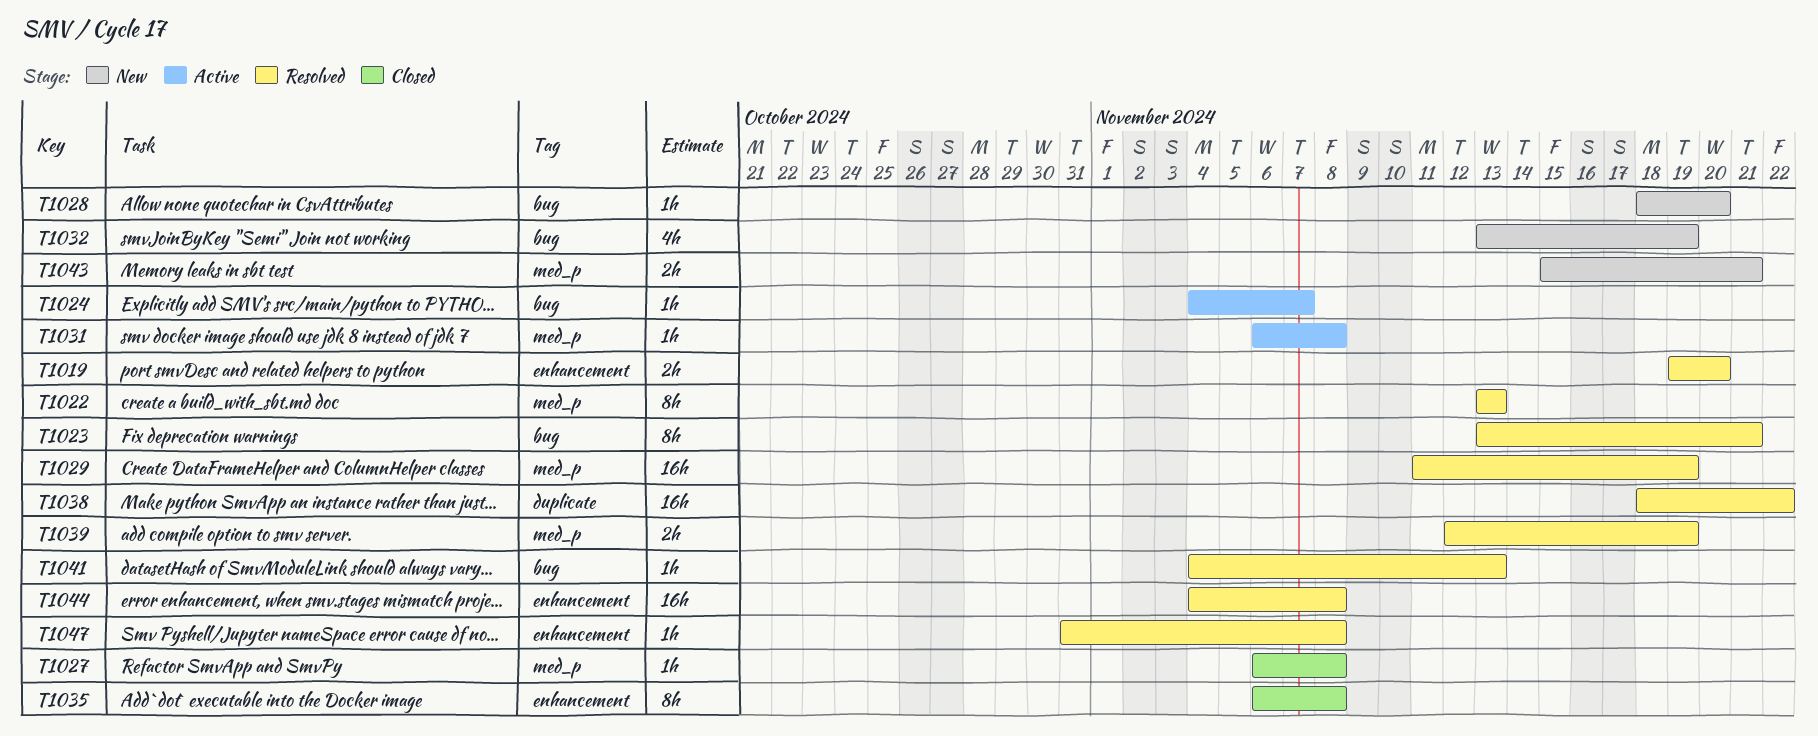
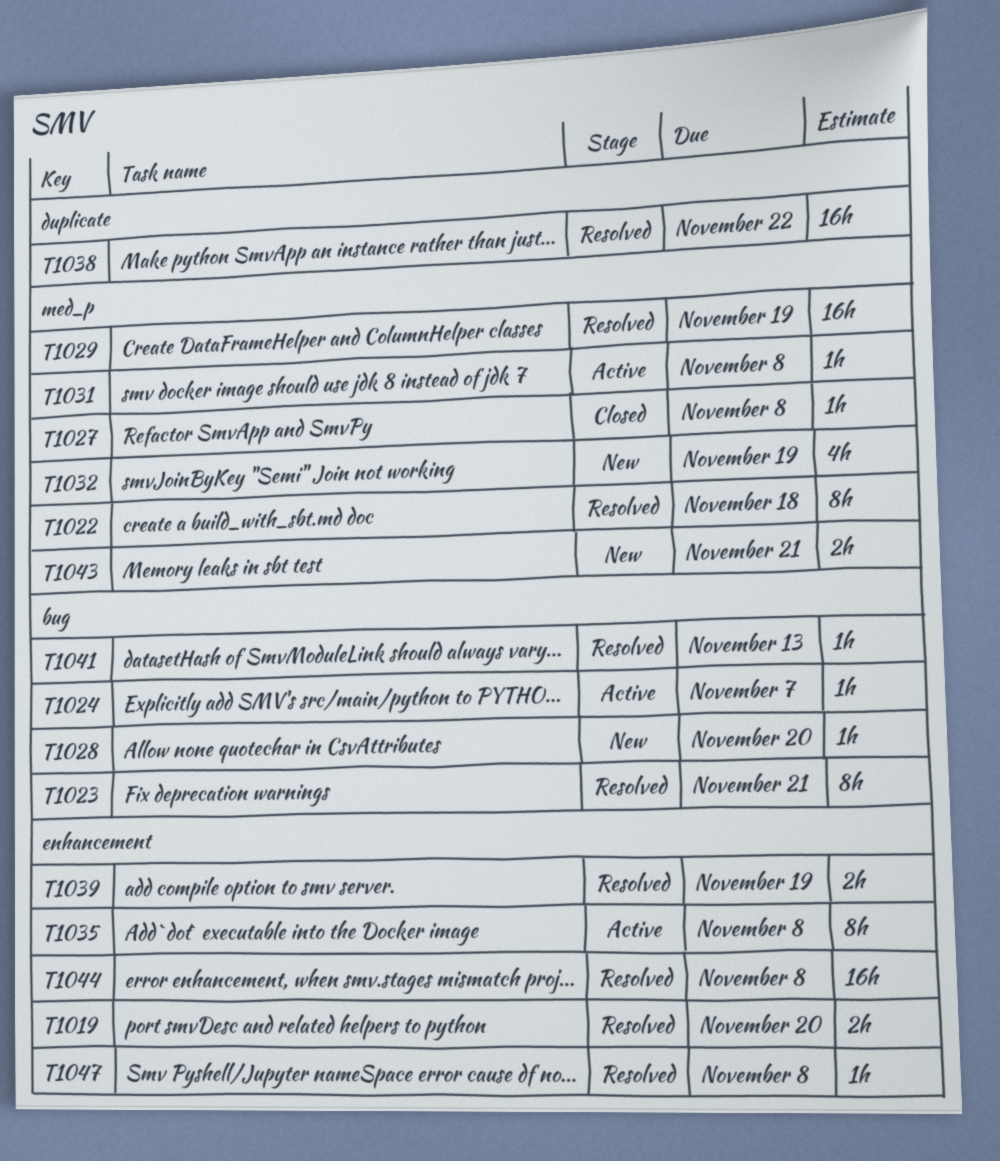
T1022, due: Nov 13 -> Nov 18
T1032, label: bug -> med_p
T1035, status: Closed -> Active
T1039, label: med_p -> enhancement

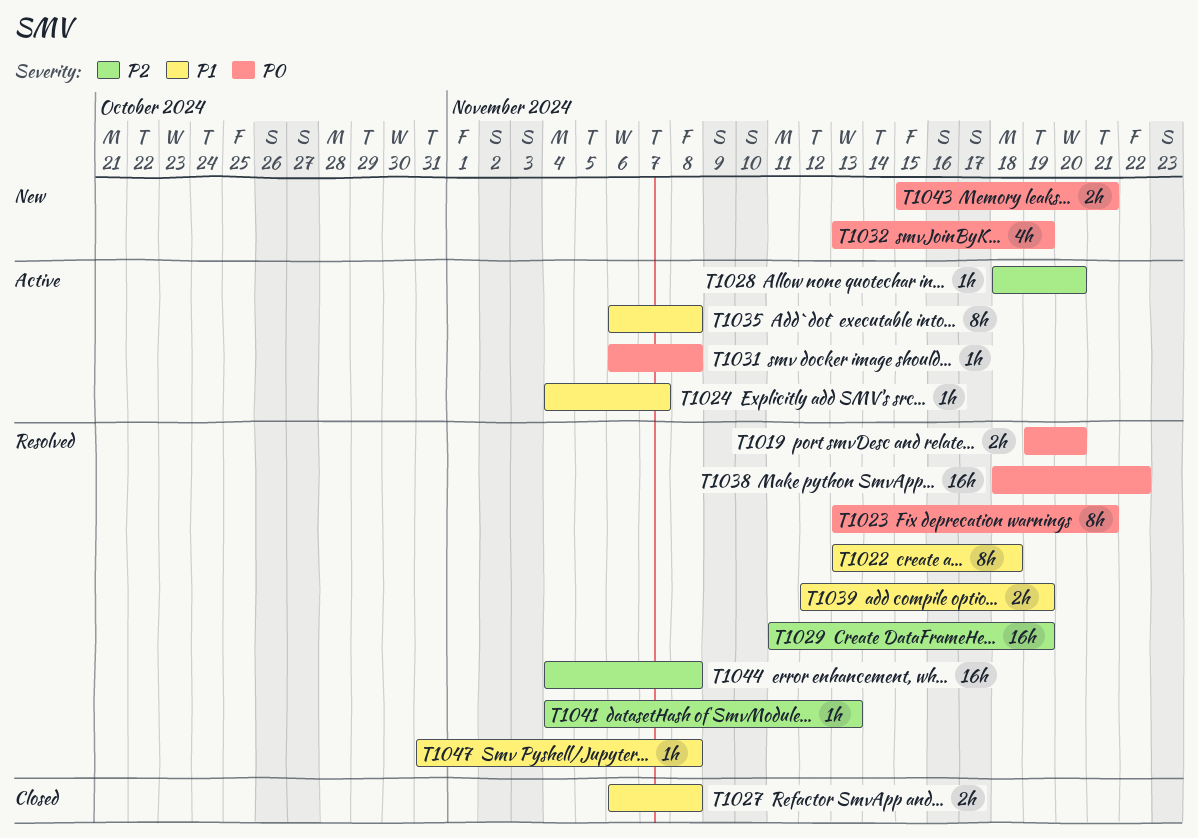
T1027, estimate: 1h -> 2h
T1028, status: New -> Active

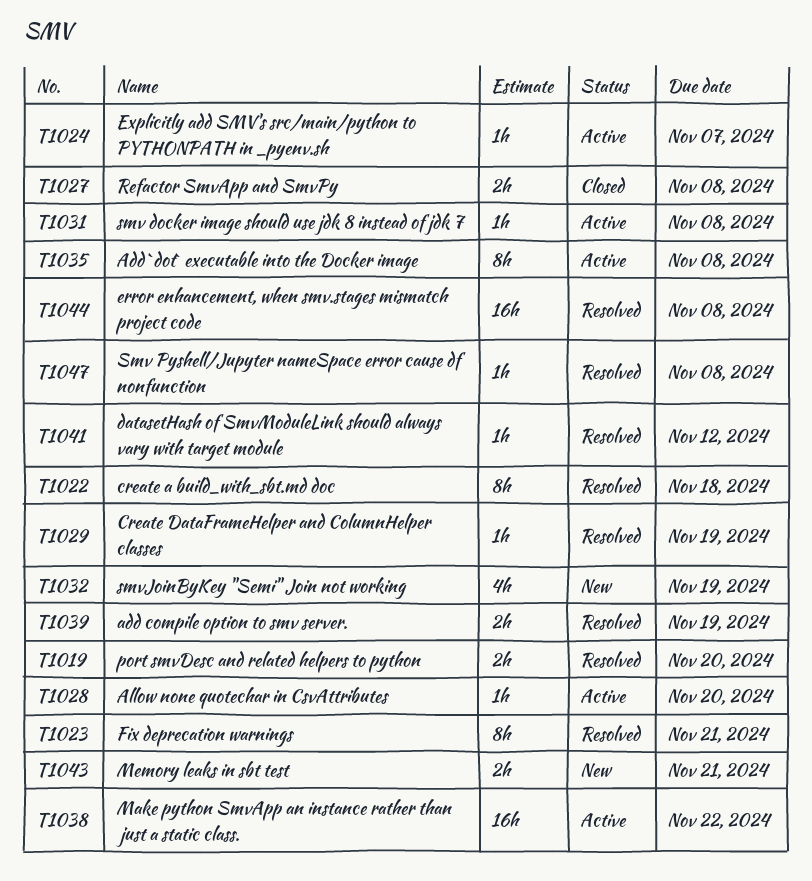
T1029, estimate: 16h -> 1h
T1038, status: Resolved -> Active
T1041, due: Nov 13 -> Nov 12

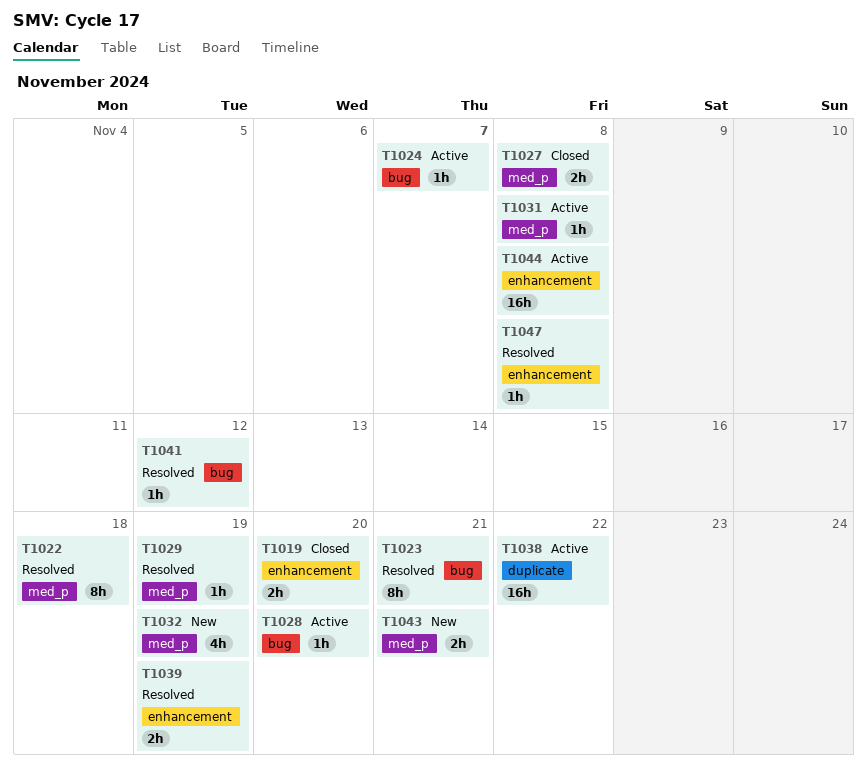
T1019, status: Resolved -> Closed
T1035: present -> none
T1044, status: Resolved -> Active

